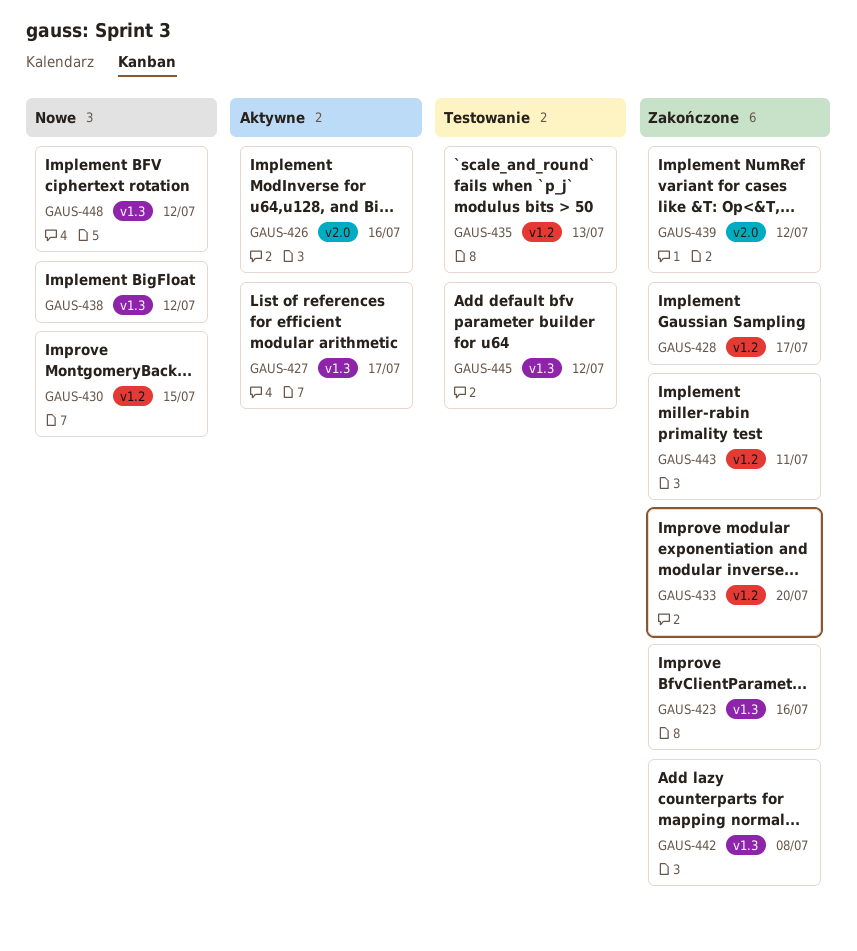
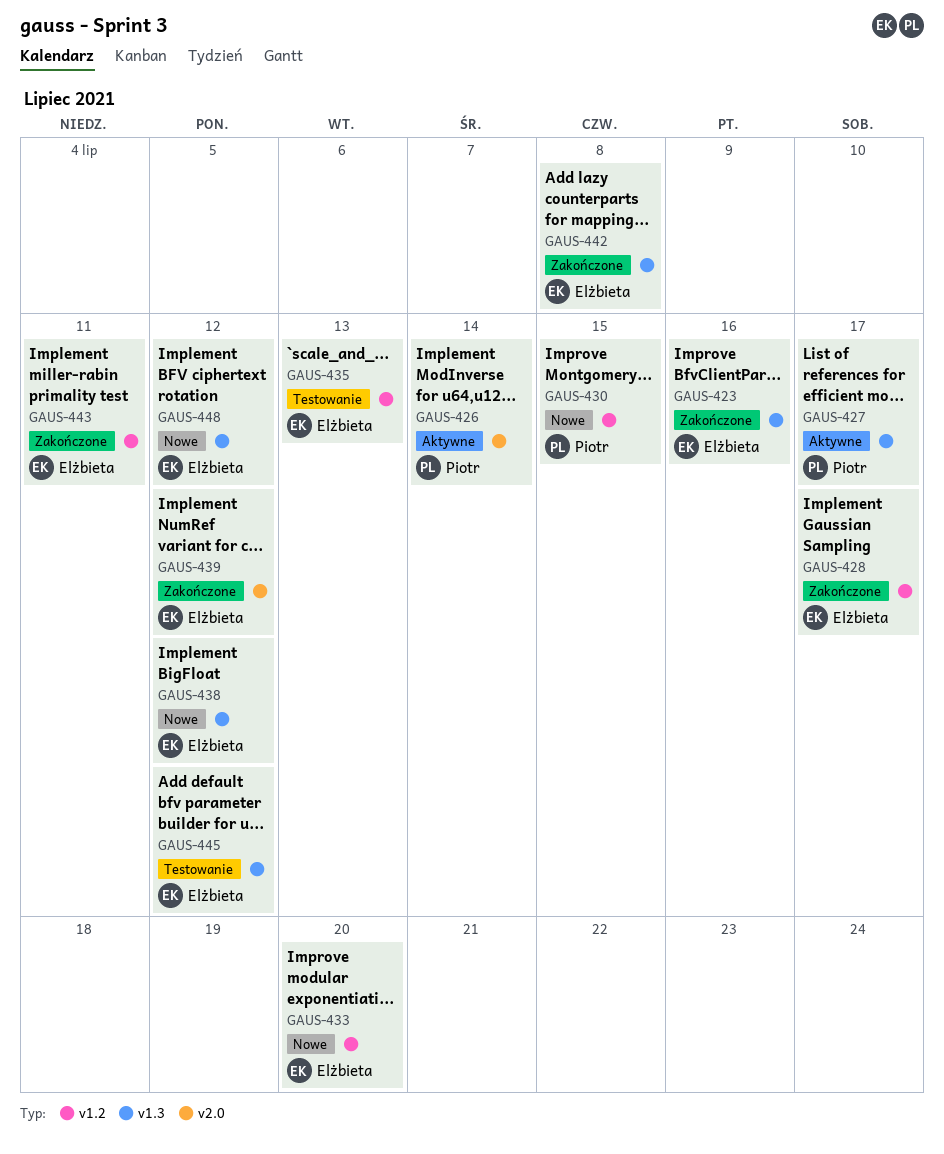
GAUS-426, due: Jul 16 -> Jul 14
GAUS-433, status: Zakończone -> Nowe

